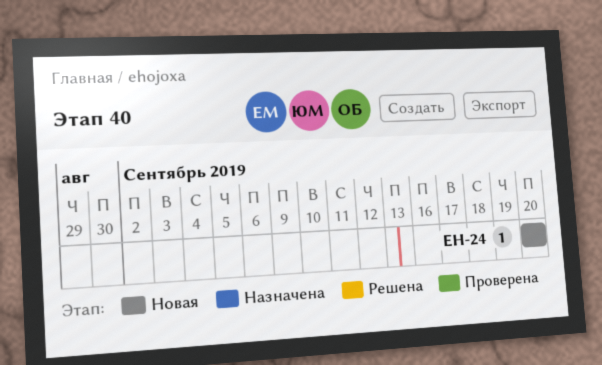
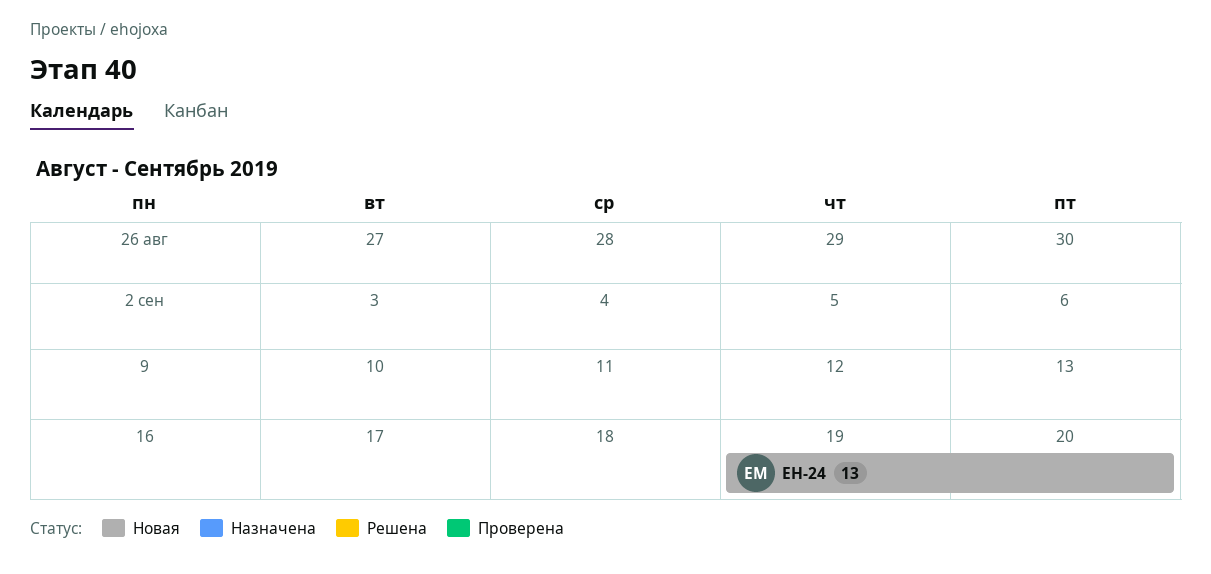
EH-24, estimate: 1 -> 13
EH-24, start: Sep 20 -> Sep 19

